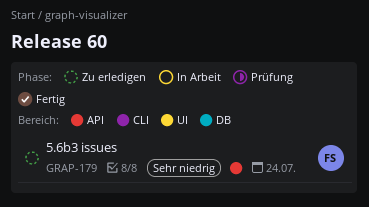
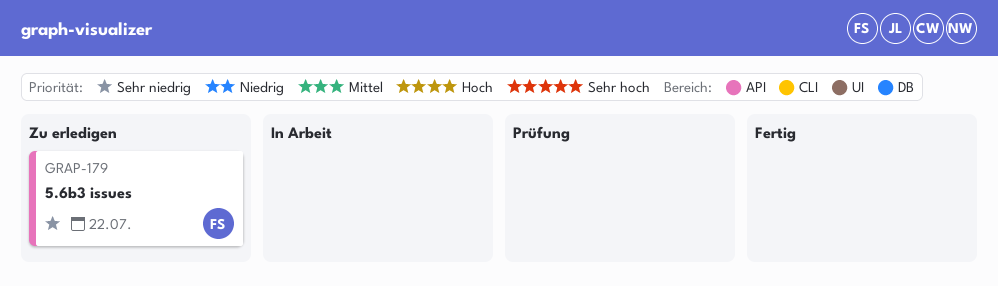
GRAP-179, due: Jul 24 -> Jul 22

